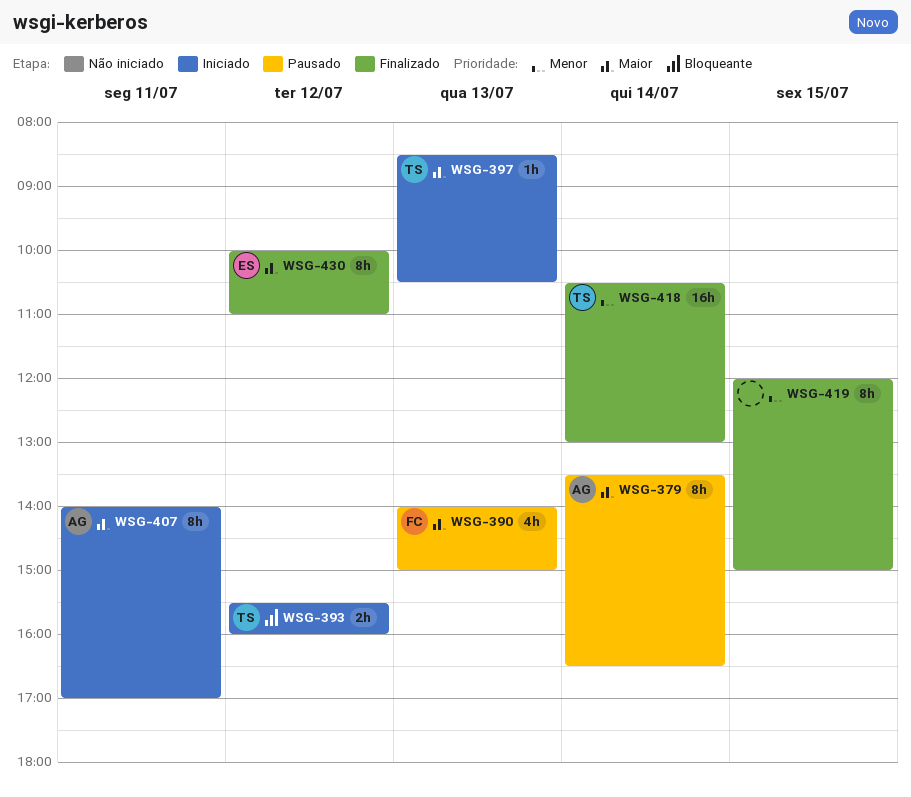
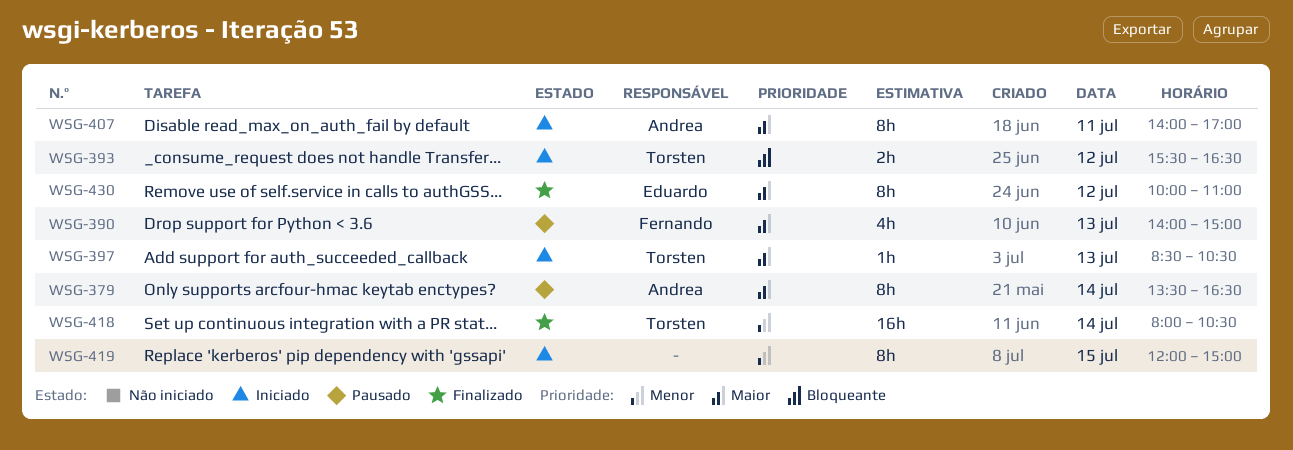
WSG-393, ends: 16:00 -> 16:30
WSG-418, begins: 10:30 -> 08:00
WSG-418, ends: 13:00 -> 10:30
WSG-419, status: Finalizado -> Iniciado

